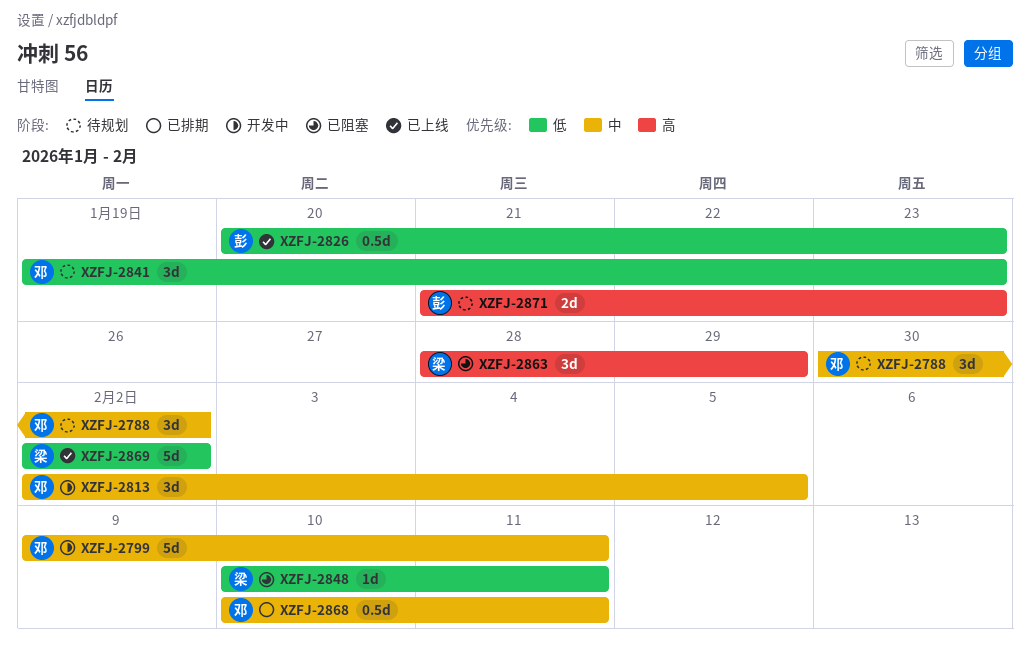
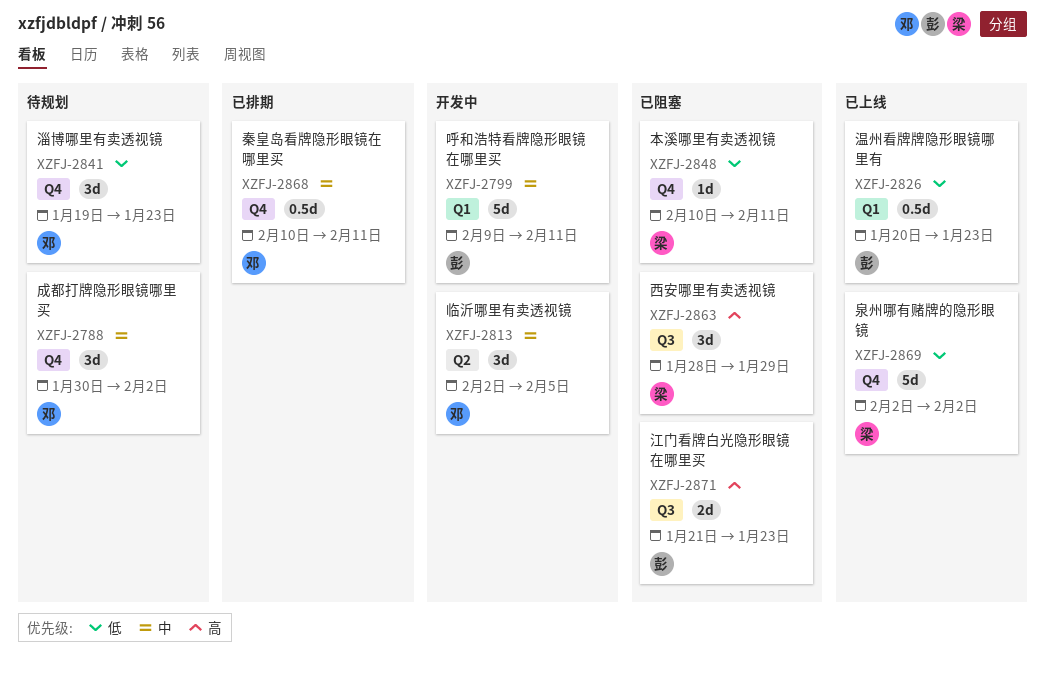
XZFJ-2799, owner: 邓 -> 彭
XZFJ-2871, status: 待规划 -> 已阻塞

